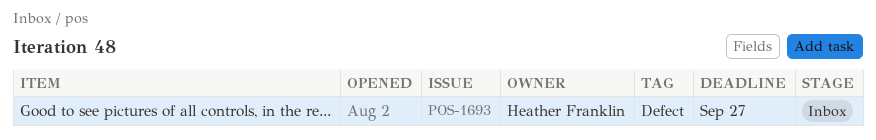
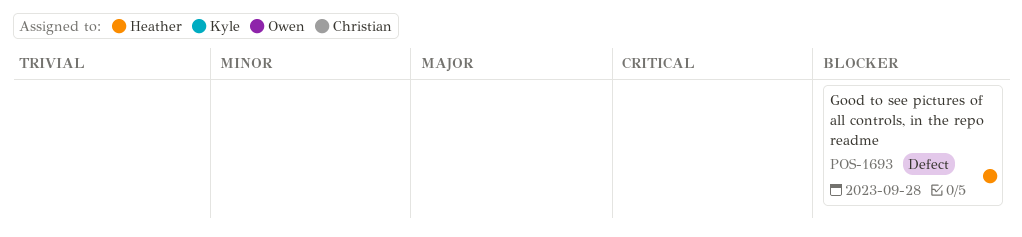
POS-1693, due: Sep 27 -> Sep 28

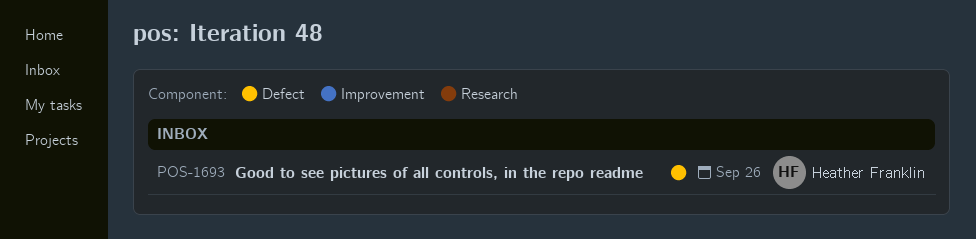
POS-1693, due: Sep 28 -> Sep 26

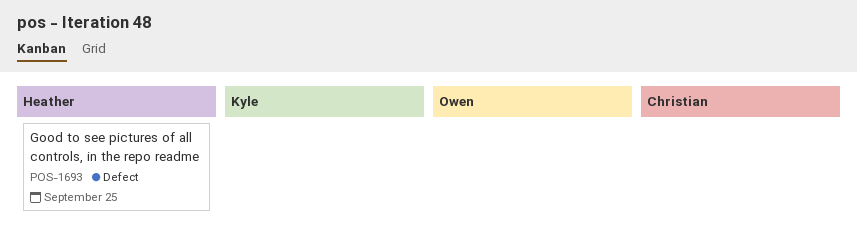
POS-1693, due: Sep 26 -> Sep 25

